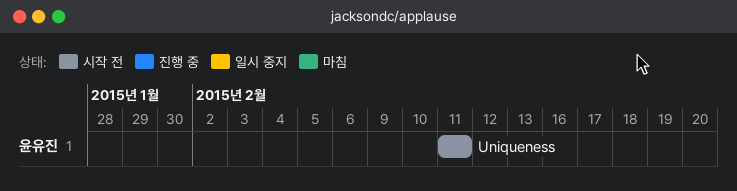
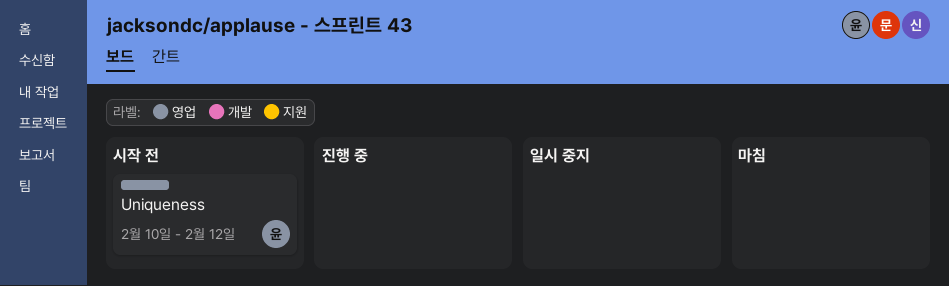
Uniqueness, start: Feb 11 -> Feb 10
Uniqueness, due: Feb 11 -> Feb 12

